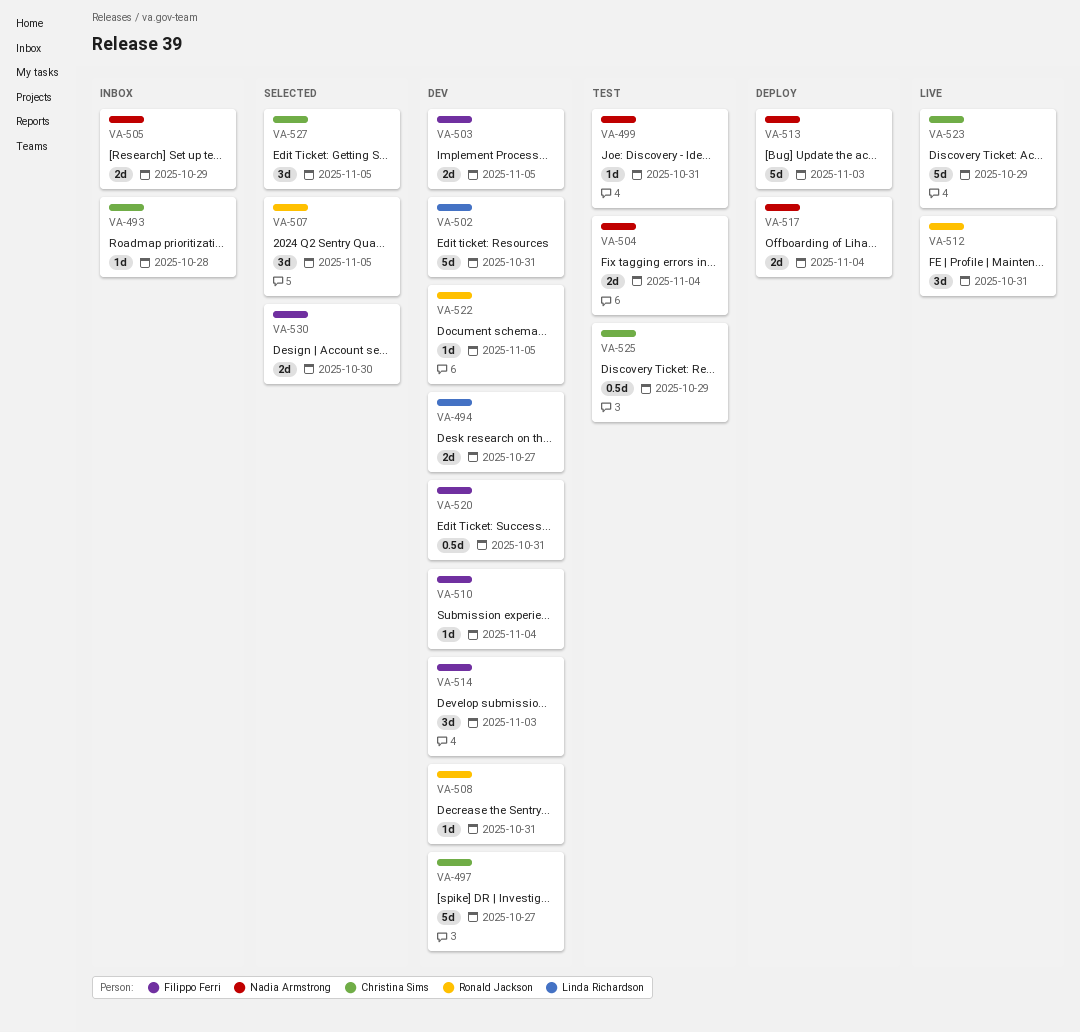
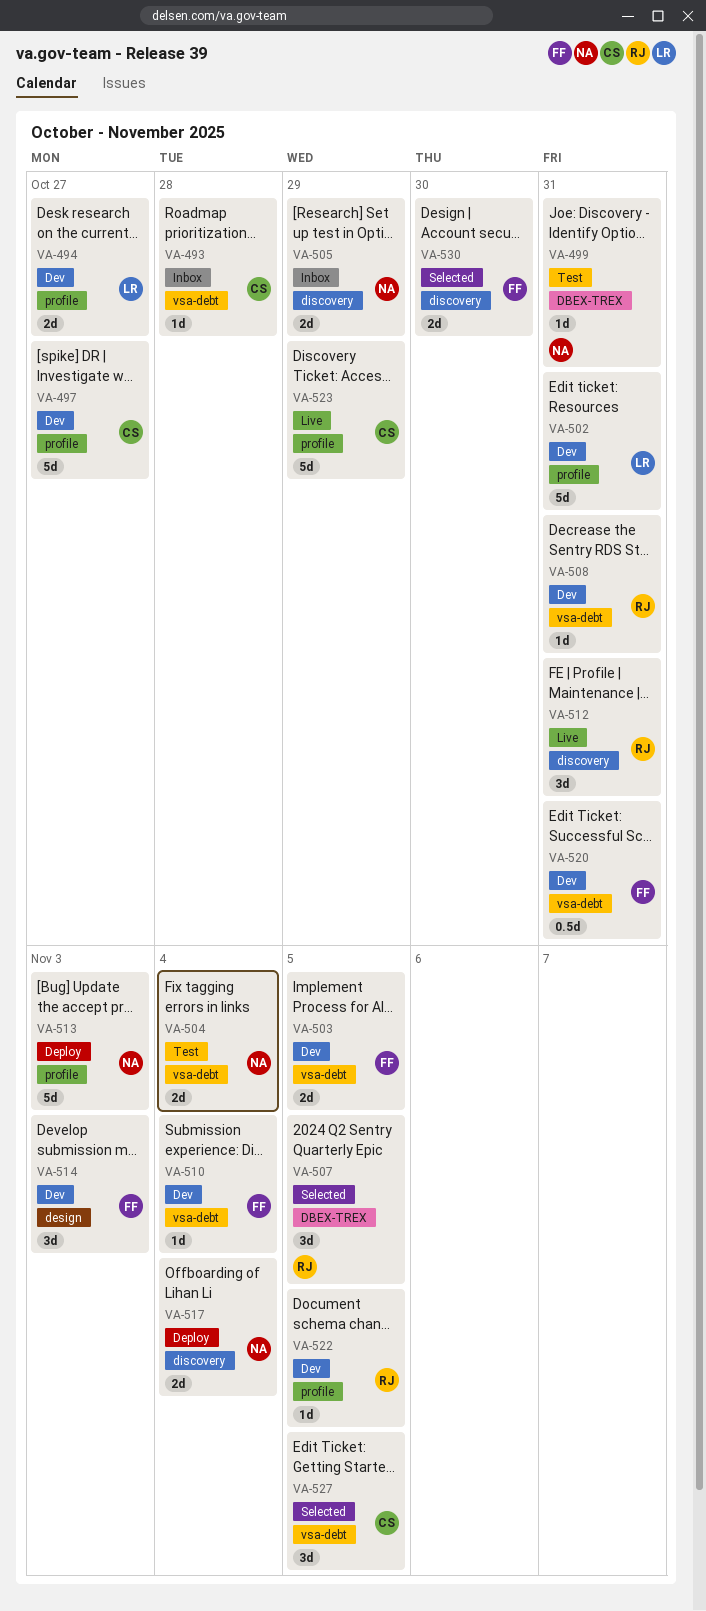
VA-525: present -> none

